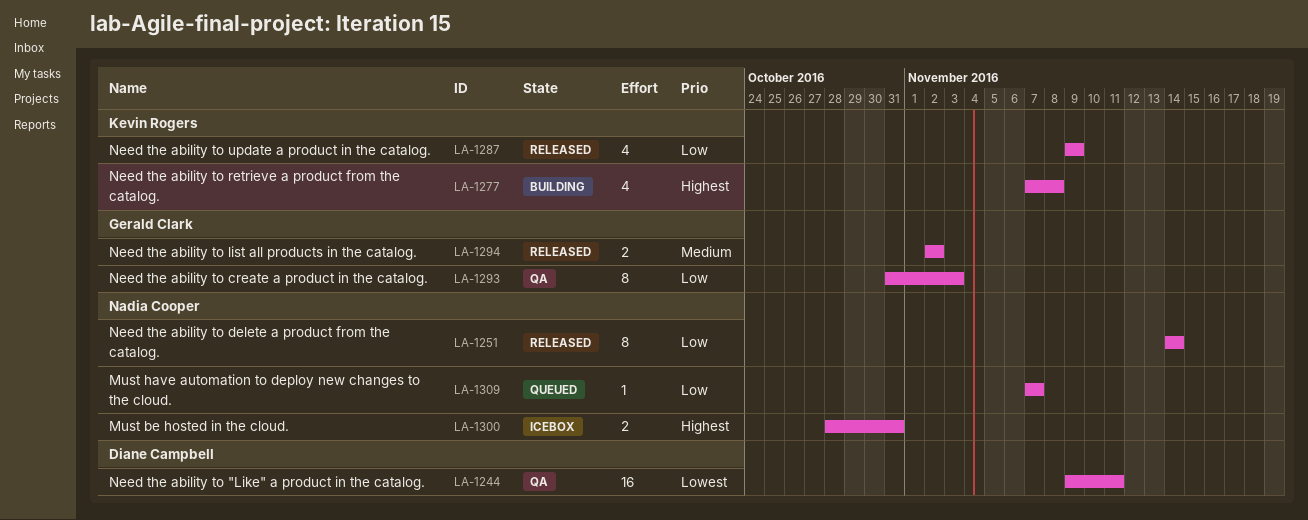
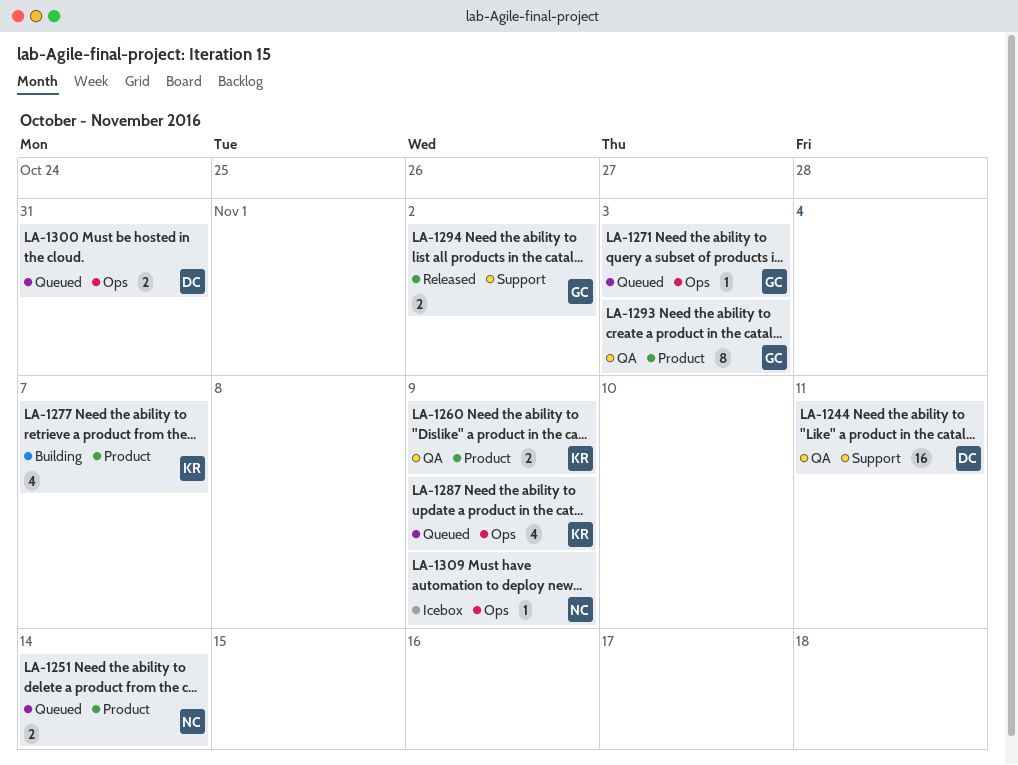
LA-1251, status: Released -> Queued
LA-1251, estimate: 8 -> 2
LA-1260: none -> present
LA-1271: none -> present
LA-1277, due: Nov 8 -> Nov 7
LA-1287, status: Released -> Queued
LA-1300, status: Icebox -> Queued
LA-1300, owner: Nadia Cooper -> Diane Campbell
LA-1309, status: Queued -> Icebox
LA-1309, due: Nov 7 -> Nov 9

